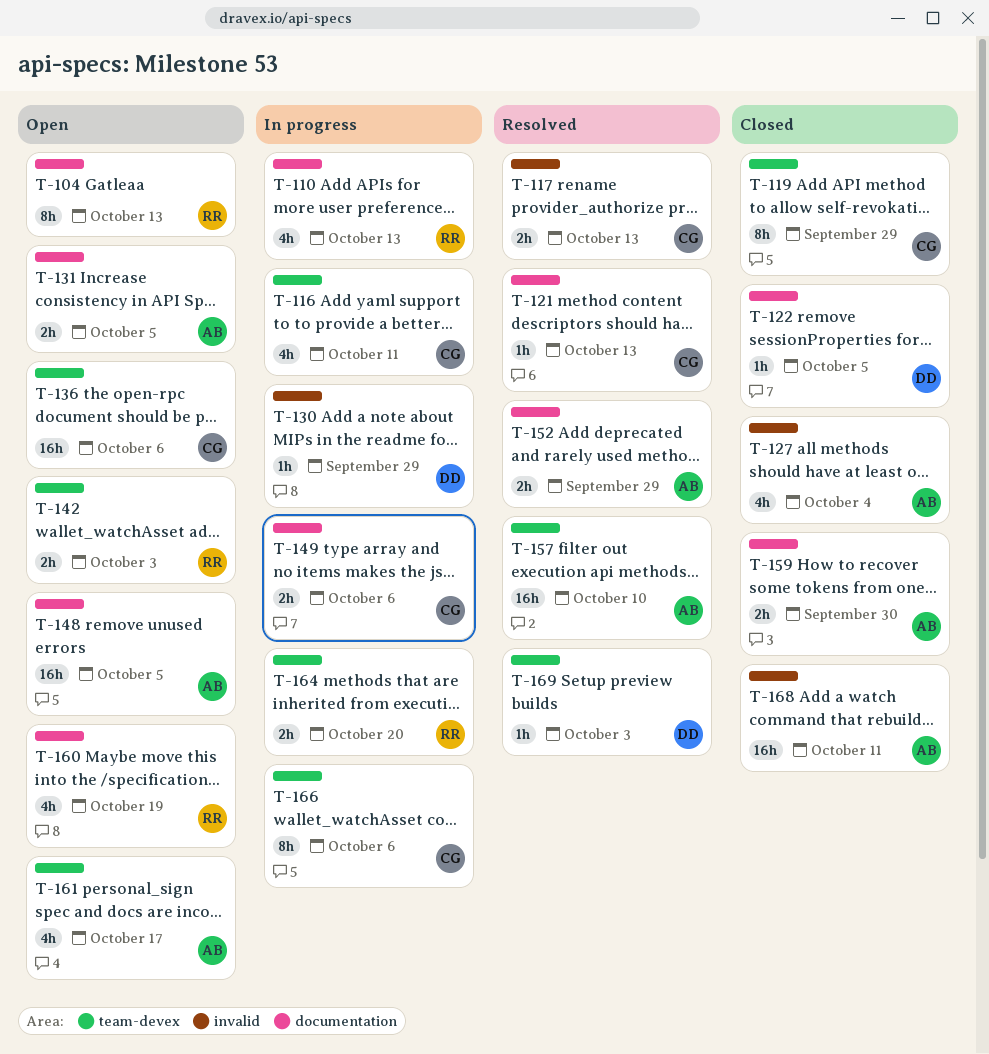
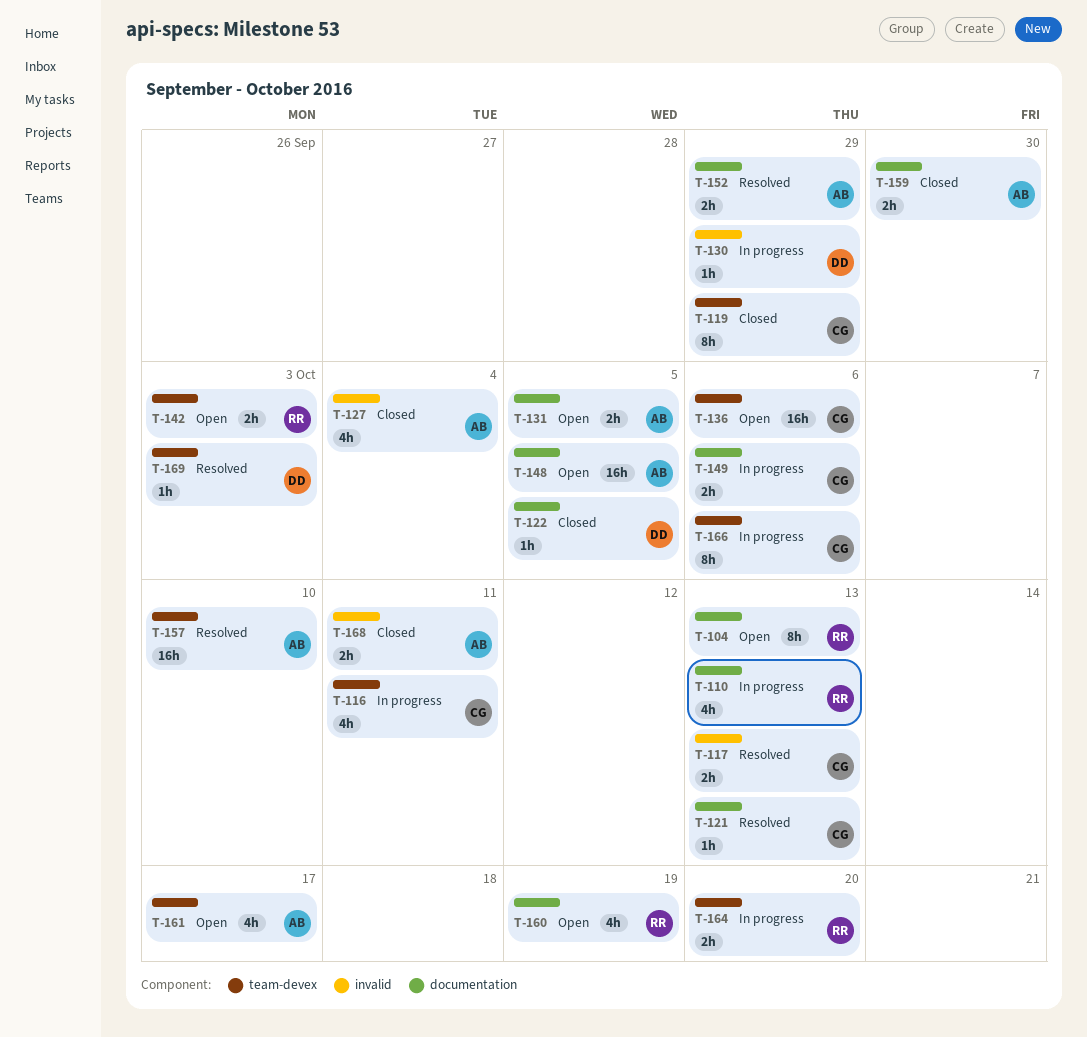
T-168, estimate: 16h -> 2h

